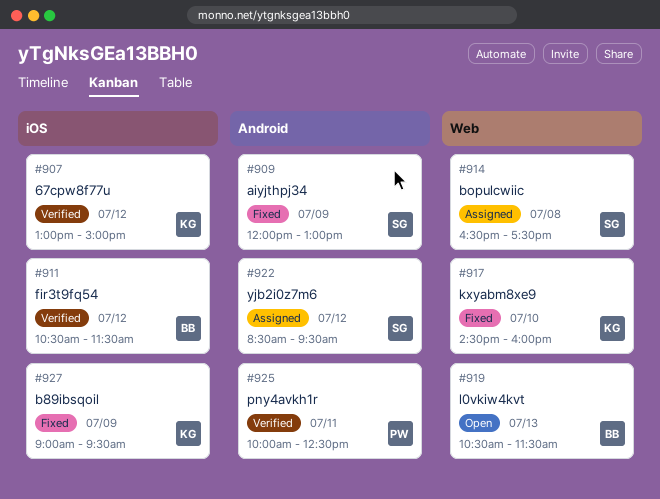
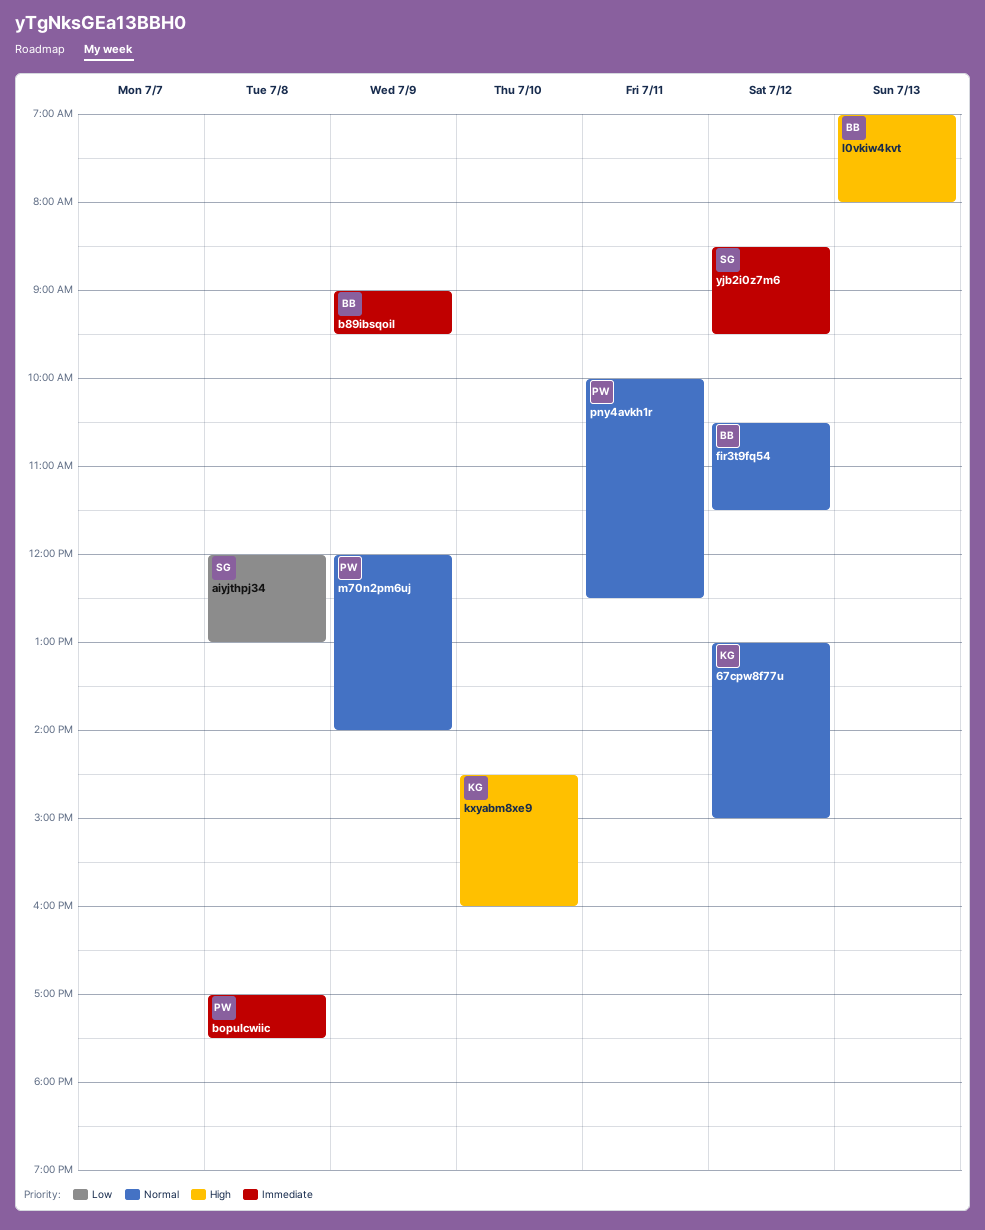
aiyjthpj34, day: Jul 9 -> Jul 8
b89ibsqoil, owner: KG -> BB
bopulcwiic, owner: SG -> PW
bopulcwiic, begins: 16:30 -> 17:00
l0vkiw4kvt, begins: 10:30 -> 07:00
l0vkiw4kvt, ends: 11:30 -> 08:00
m70n2pm6uj: none -> present

